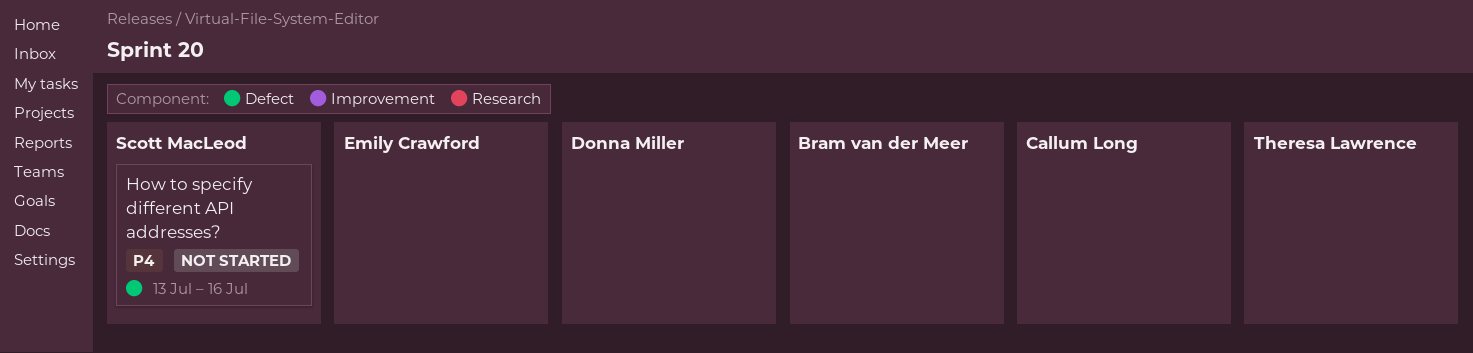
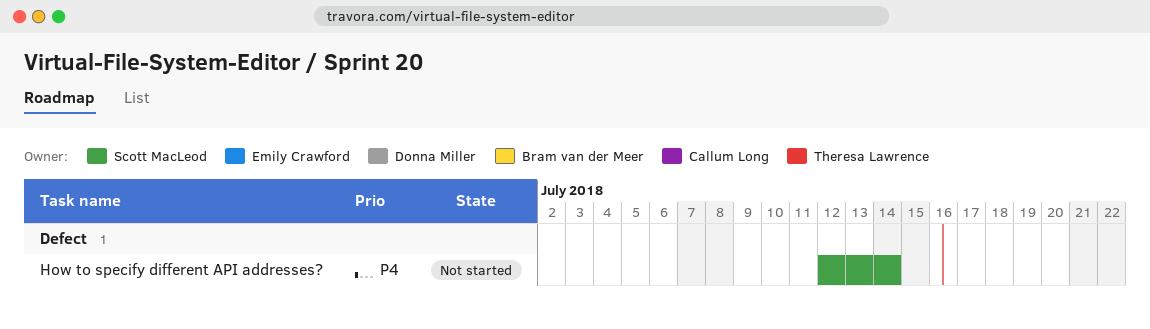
How to specify different API addresses?, start: Jul 13 -> Jul 12
How to specify different API addresses?, due: Jul 16 -> Jul 14

